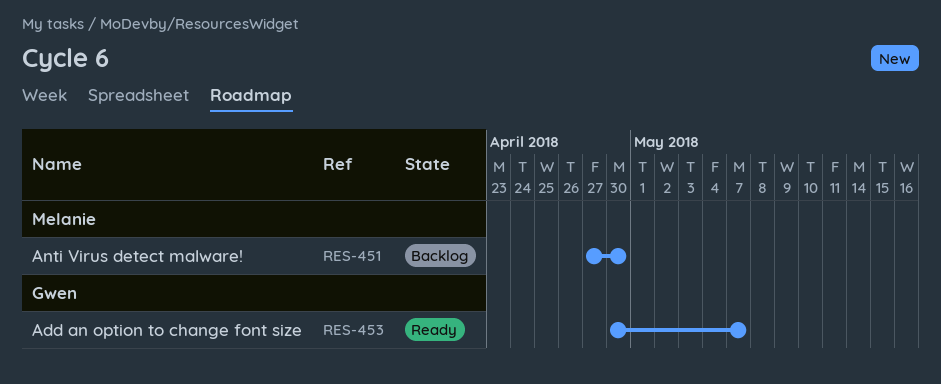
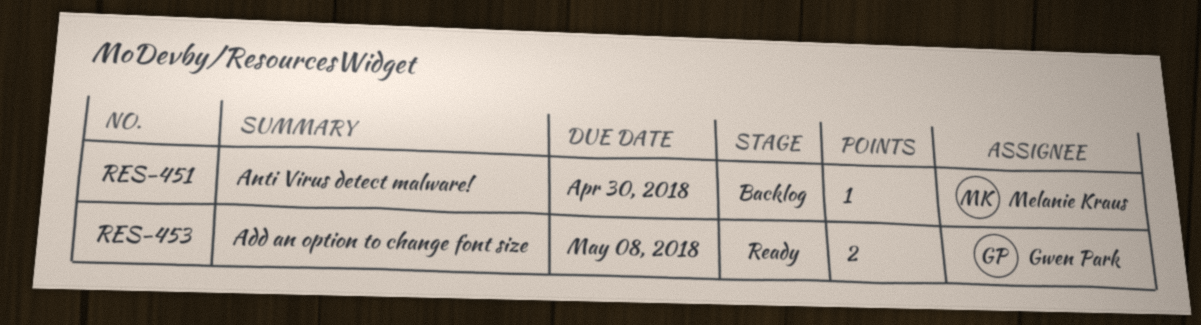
RES-453, due: May 7 -> May 8

